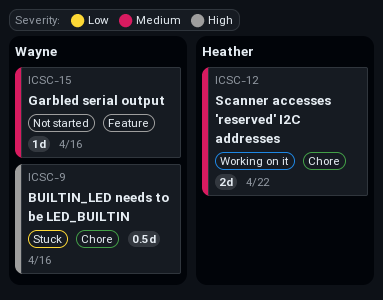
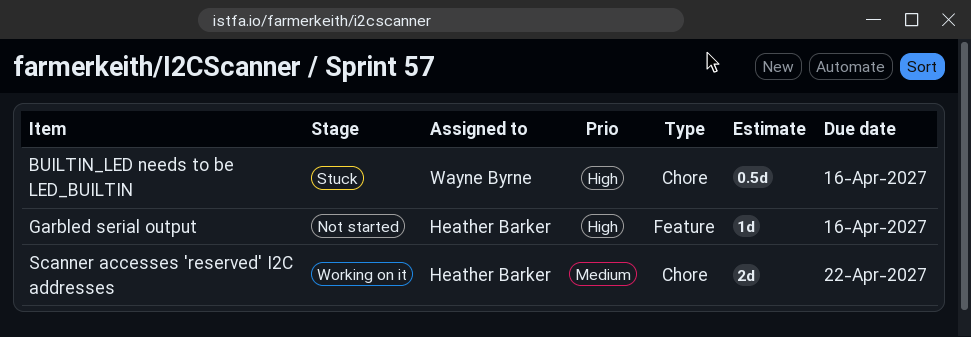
Garbled serial output, owner: Wayne Byrne -> Heather Barker
Garbled serial output, priority: Medium -> High

